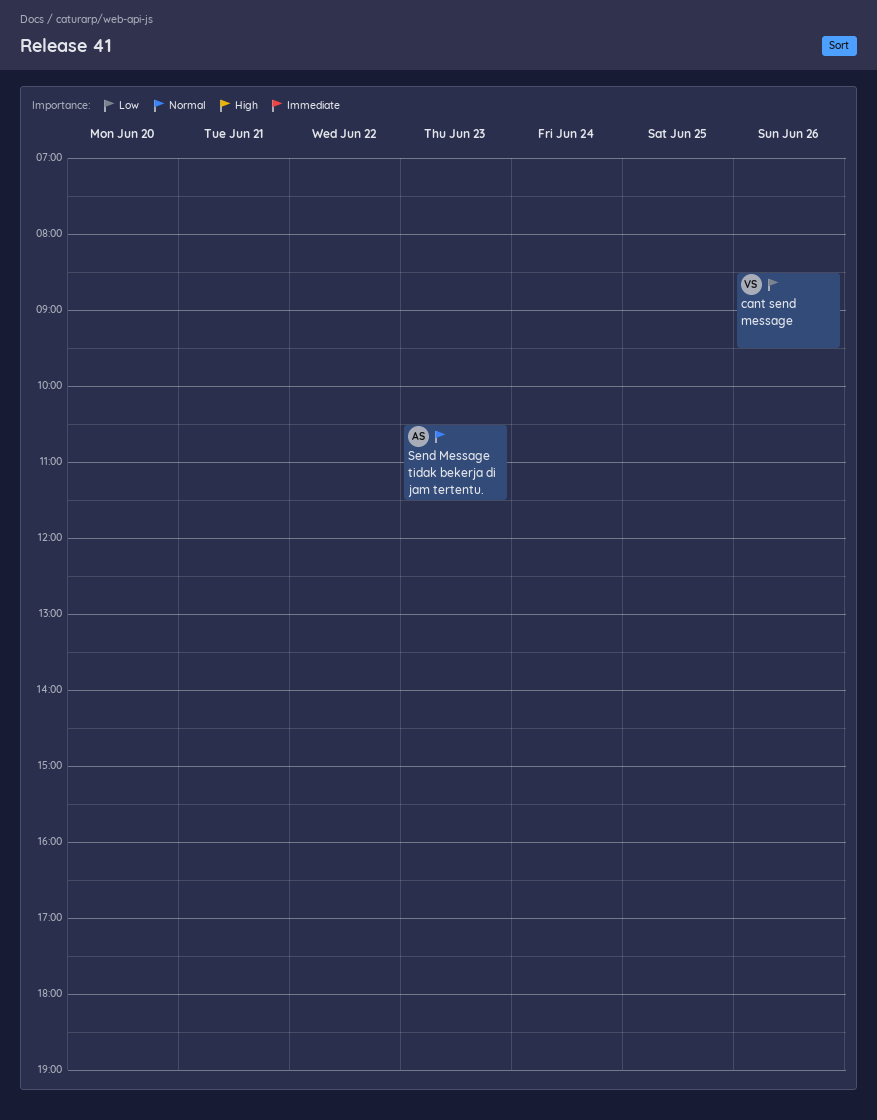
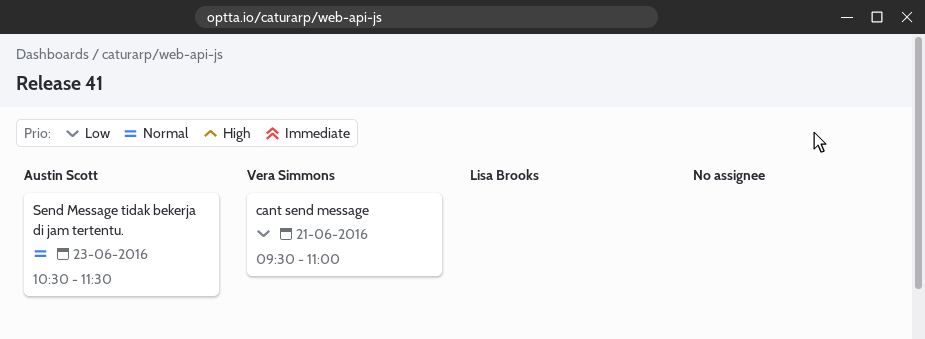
cant send message, day: Jun 26 -> Jun 21
cant send message, begins: 08:30 -> 09:30
cant send message, ends: 09:30 -> 11:00

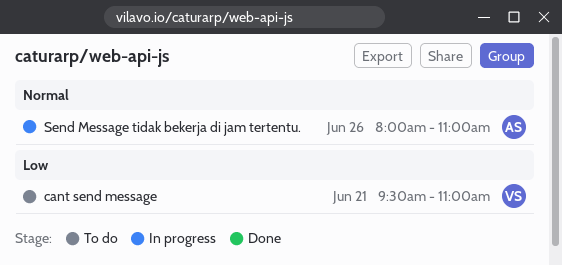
Send Message tidak bekerja di jam tertentu., day: Jun 23 -> Jun 26
Send Message tidak bekerja di jam tertentu., begins: 10:30 -> 08:00
Send Message tidak bekerja di jam tertentu., ends: 11:30 -> 11:00

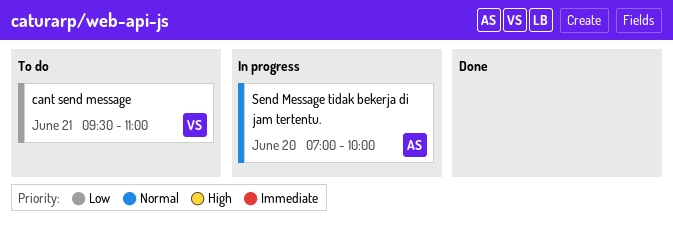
Send Message tidak bekerja di jam tertentu., day: Jun 26 -> Jun 20
Send Message tidak bekerja di jam tertentu., begins: 08:00 -> 07:00
Send Message tidak bekerja di jam tertentu., ends: 11:00 -> 10:00

